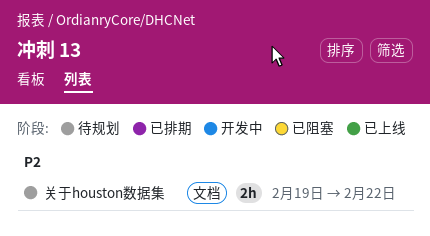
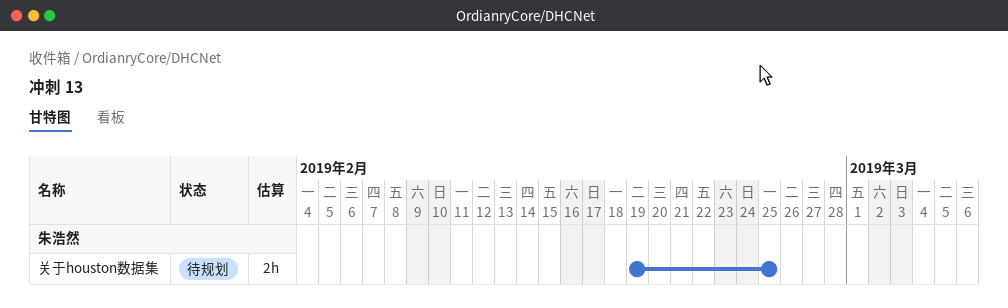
关于houston数据集, due: Feb 22 -> Feb 25

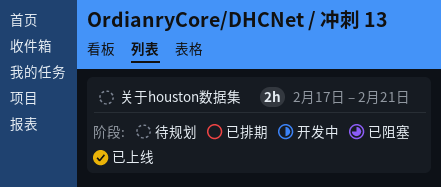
关于houston数据集, start: Feb 19 -> Feb 17
关于houston数据集, due: Feb 25 -> Feb 21

